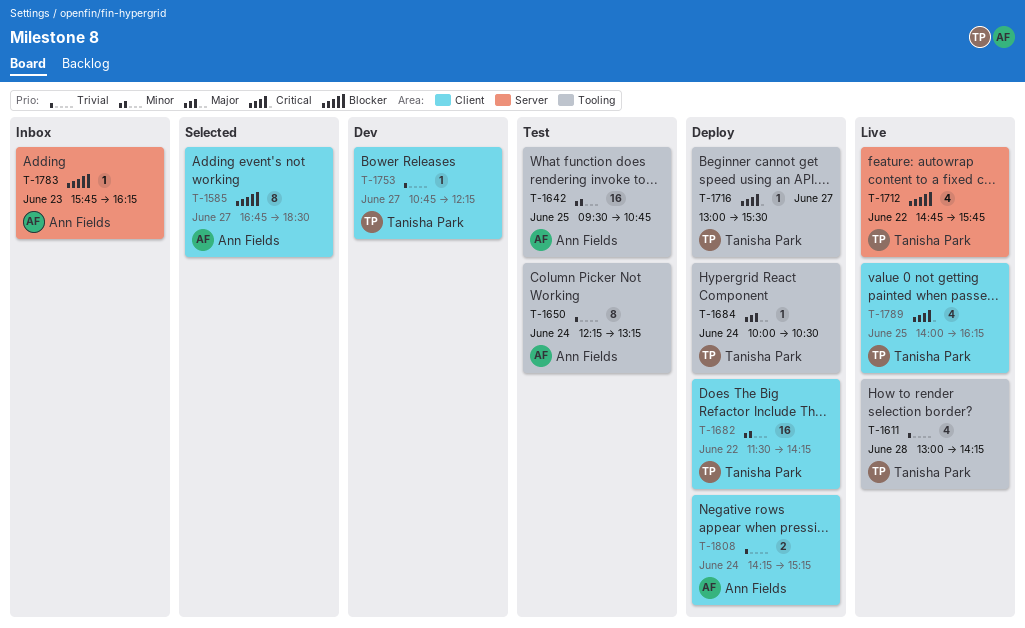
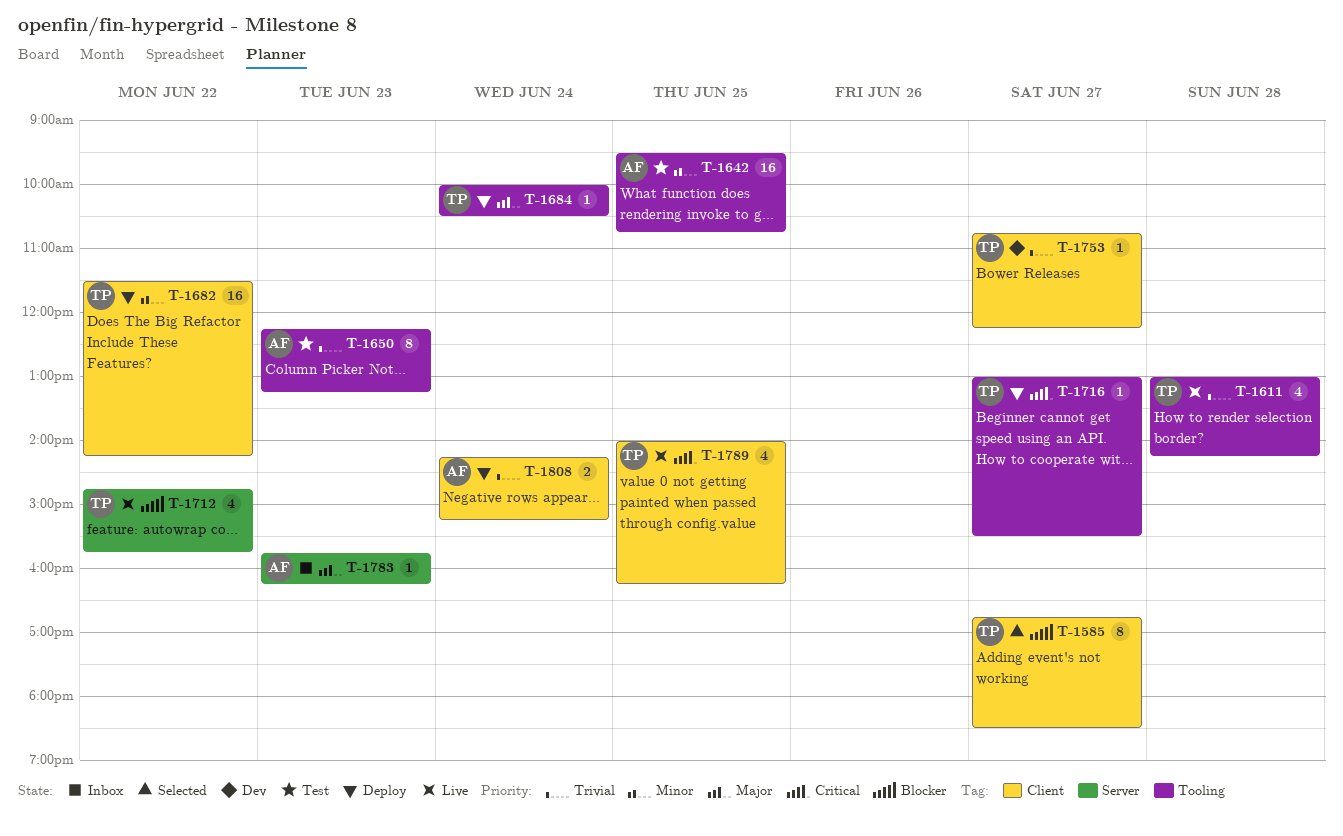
T-1585, owner: Ann Fields -> Tanisha Park
T-1650, day: Jun 24 -> Jun 23
T-1783, priority: Blocker -> Major

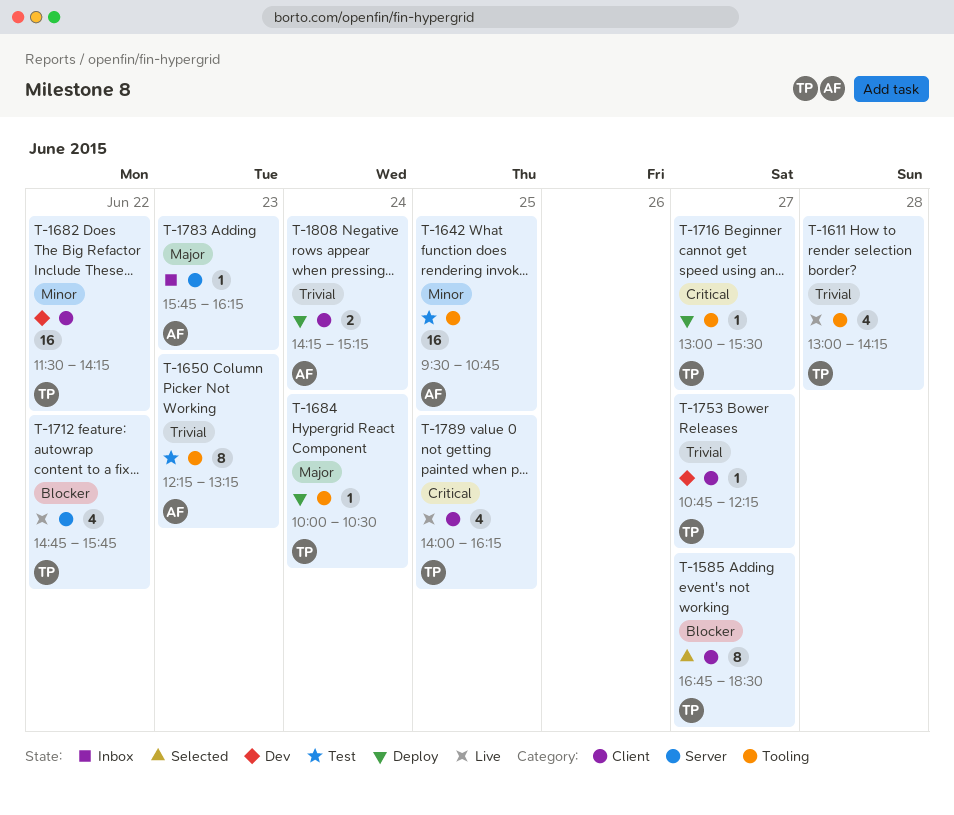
T-1682, status: Deploy -> Dev

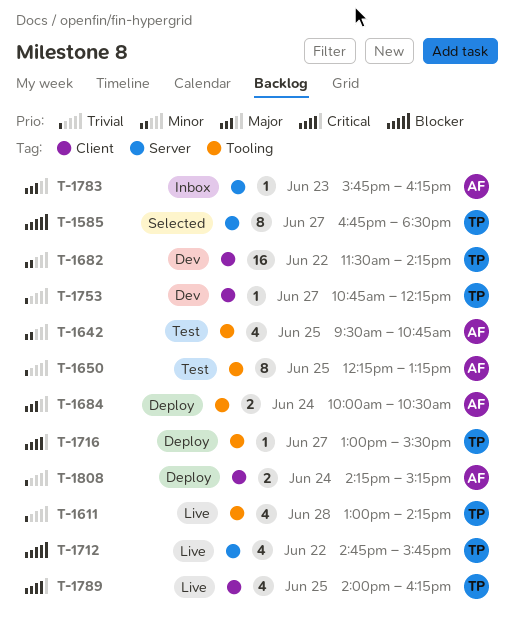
T-1585, label: Client -> Server
T-1642, estimate: 16 -> 4
T-1650, day: Jun 23 -> Jun 25
T-1684, owner: TP -> AF
T-1684, estimate: 1 -> 2

